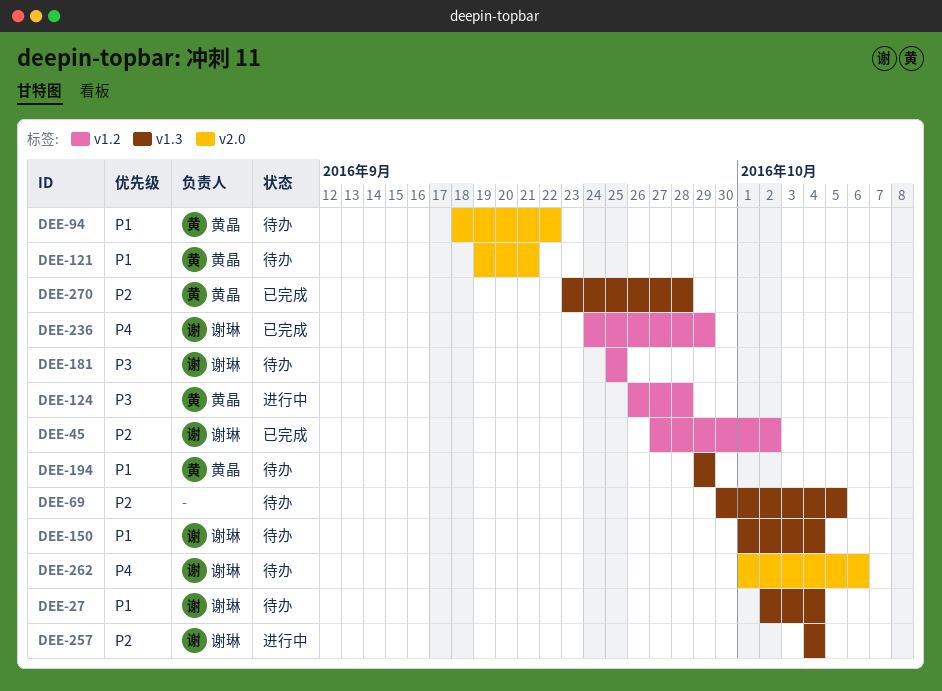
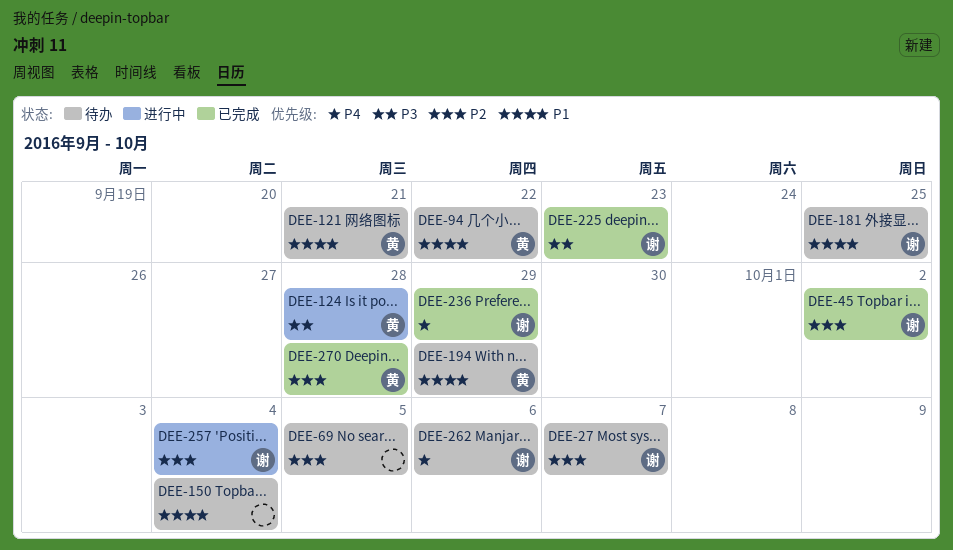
DEE-27, priority: P1 -> P2
DEE-27, due: Oct 4 -> Oct 7
DEE-150, owner: 谢琳 -> none
DEE-181, priority: P3 -> P1
DEE-225: none -> present

